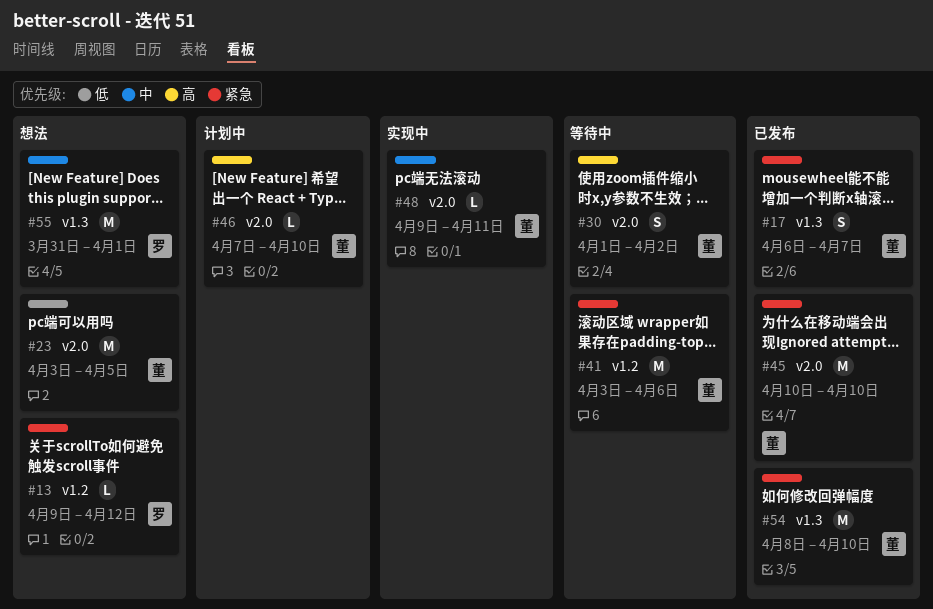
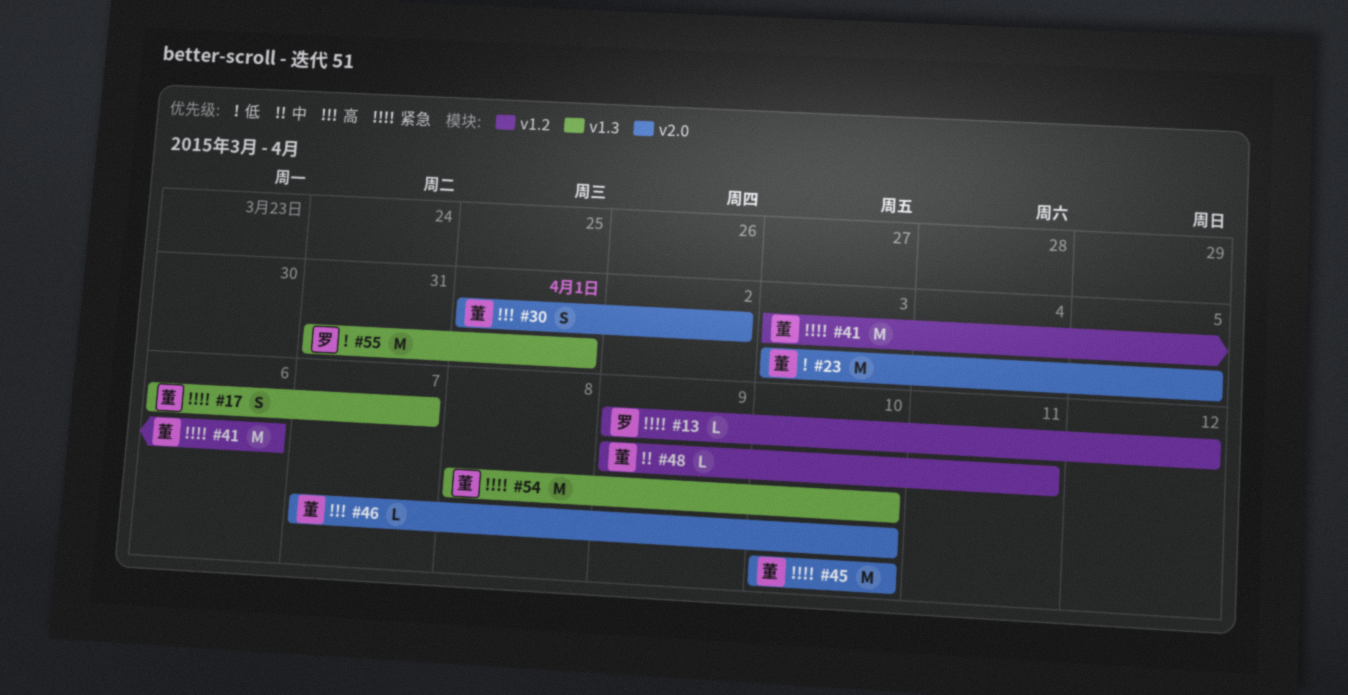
#48, label: v2.0 -> v1.2
#55, priority: 中 -> 低

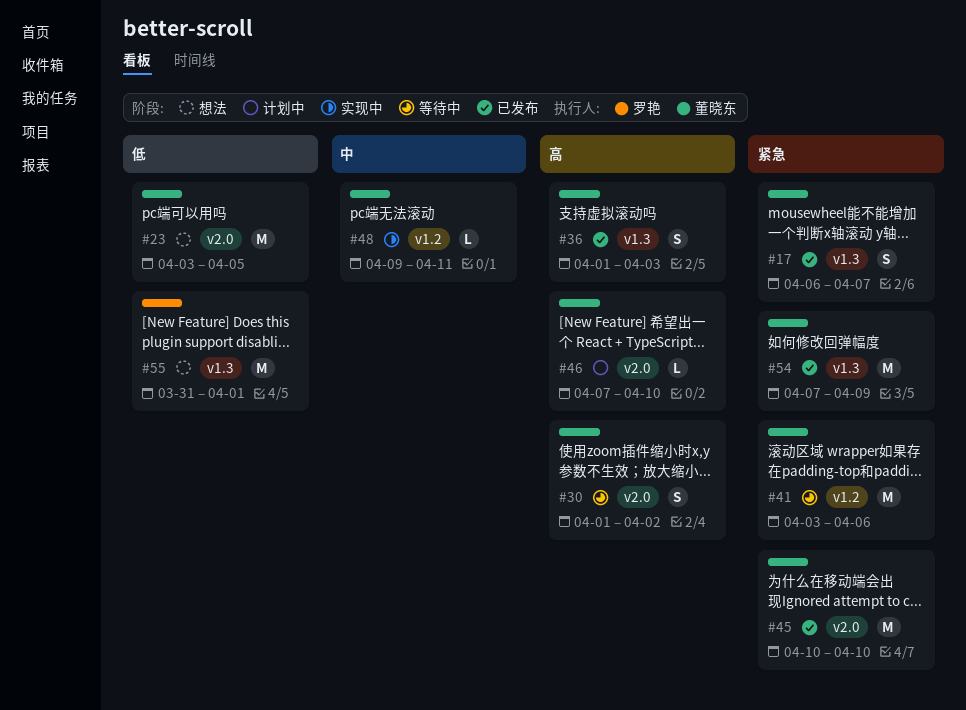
#13: present -> none
#36: none -> present
#54, start: Apr 8 -> Apr 7
#54, due: Apr 10 -> Apr 9

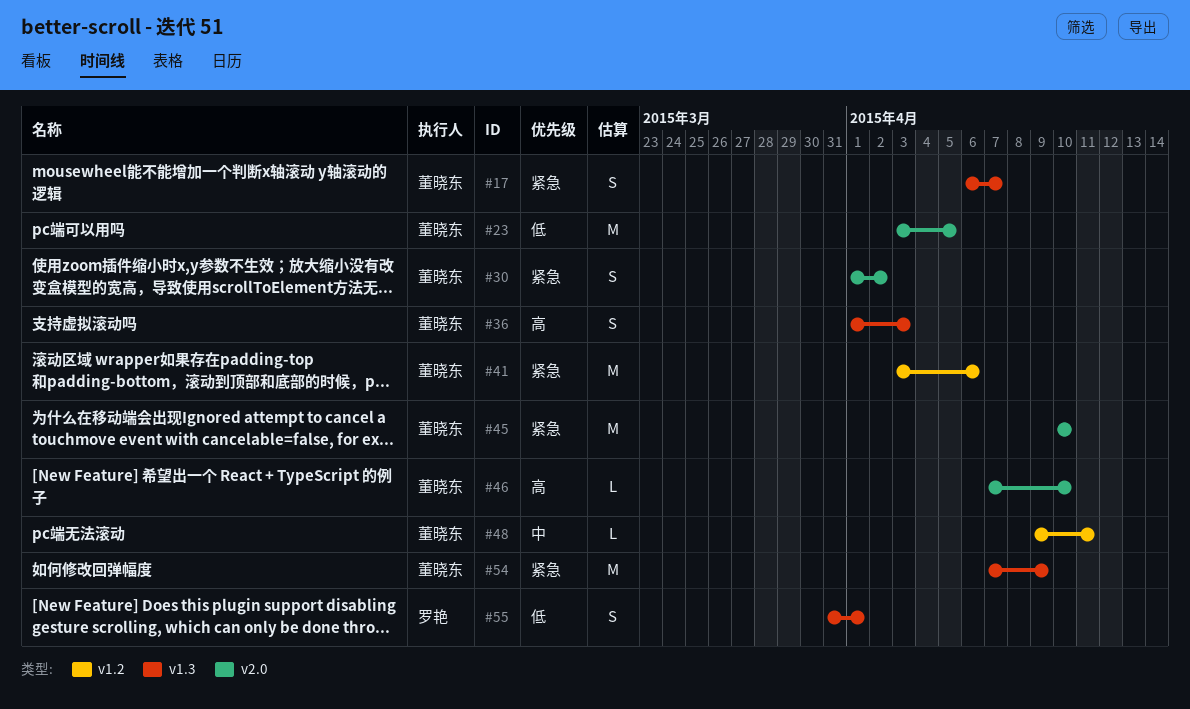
#30, priority: 高 -> 紧急
#55, estimate: M -> S

